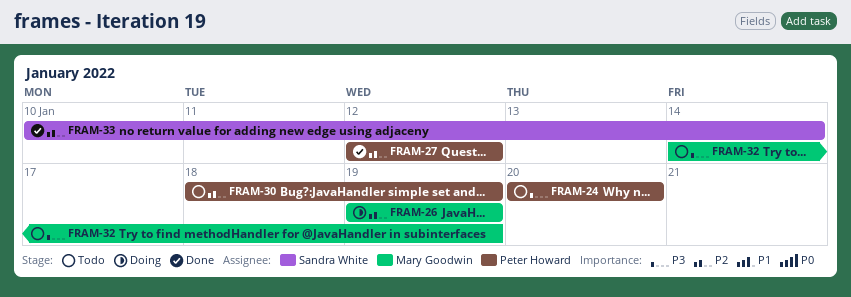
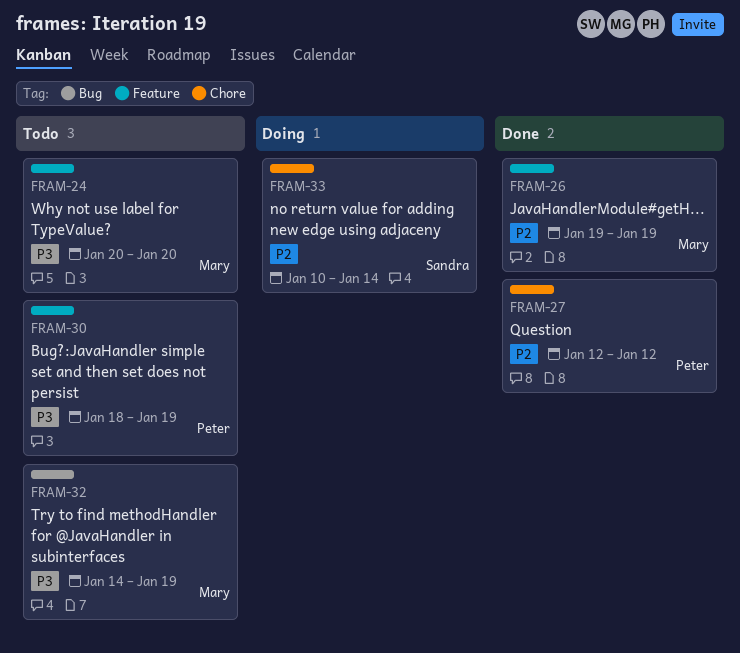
FRAM-24, owner: Peter Howard -> Mary Goodwin
FRAM-26, status: Doing -> Done
FRAM-30, priority: P2 -> P3
FRAM-33, status: Done -> Doing

